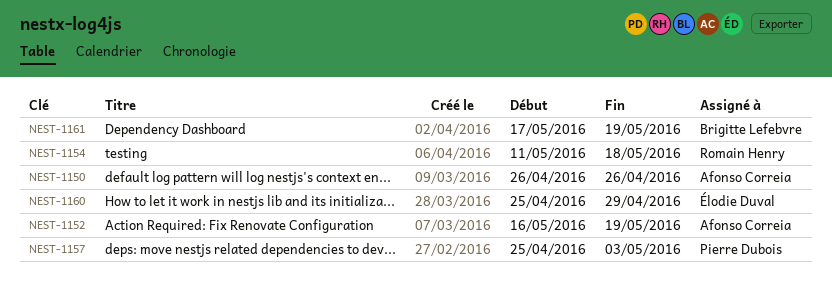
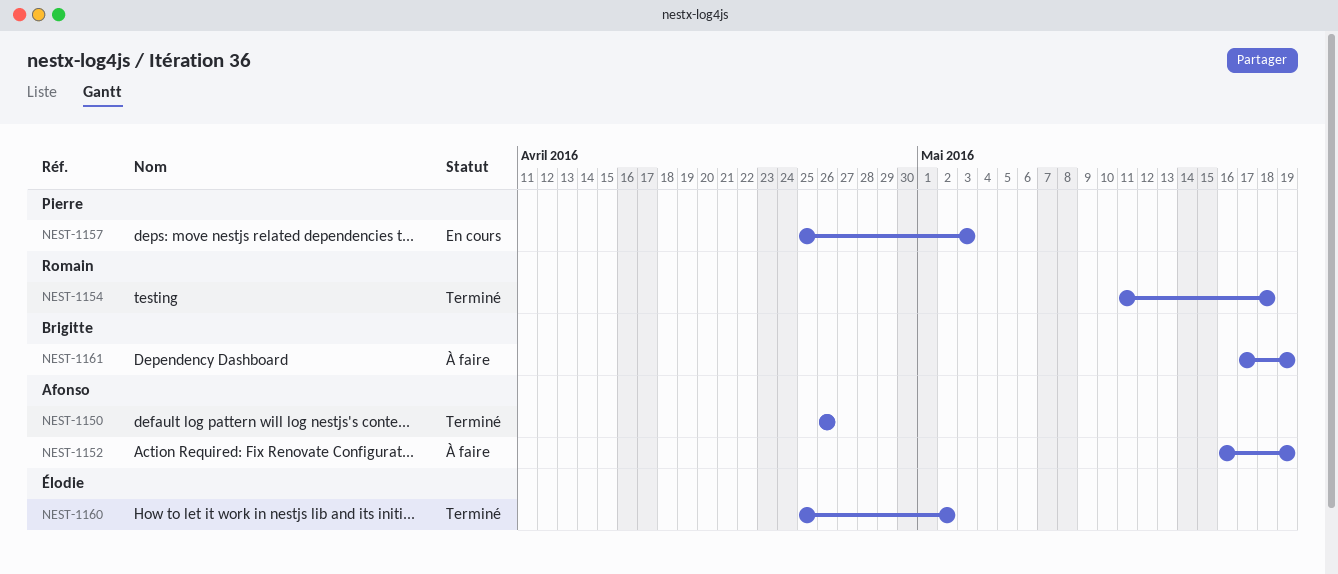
NEST-1160, due: Apr 29 -> May 2

